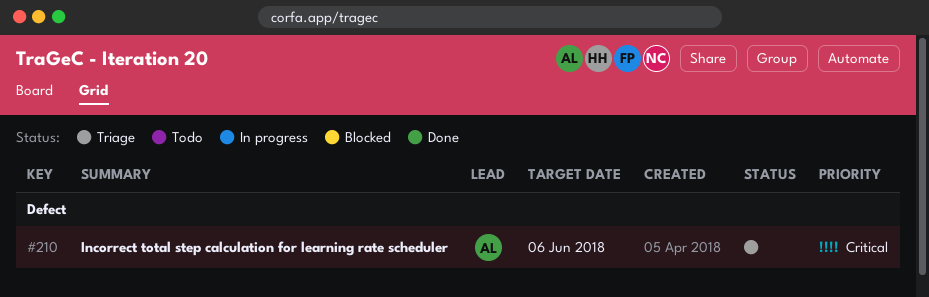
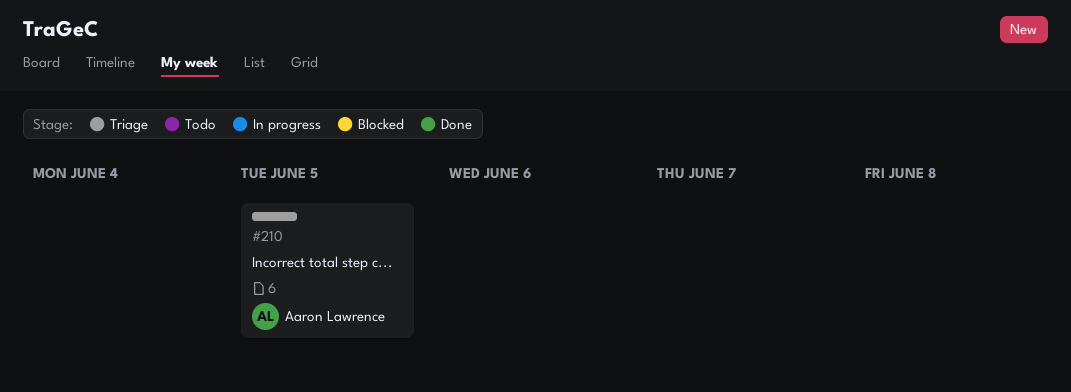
#210, due: Jun 6 -> Jun 5

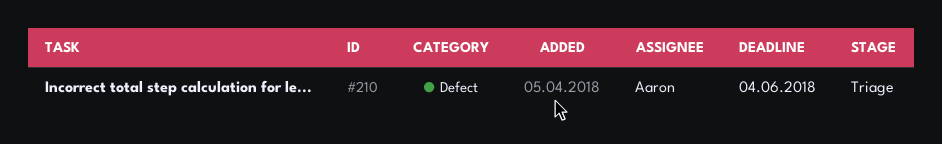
#210, due: Jun 5 -> Jun 4

